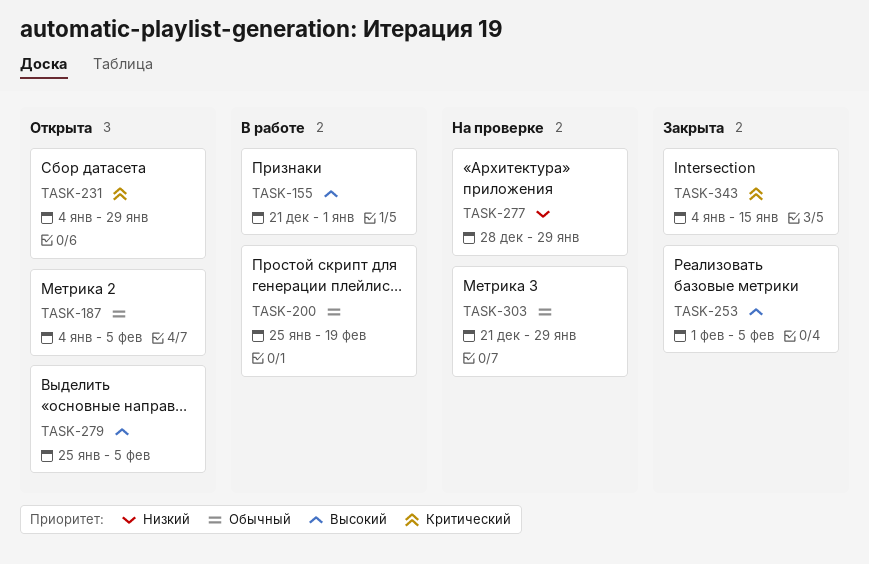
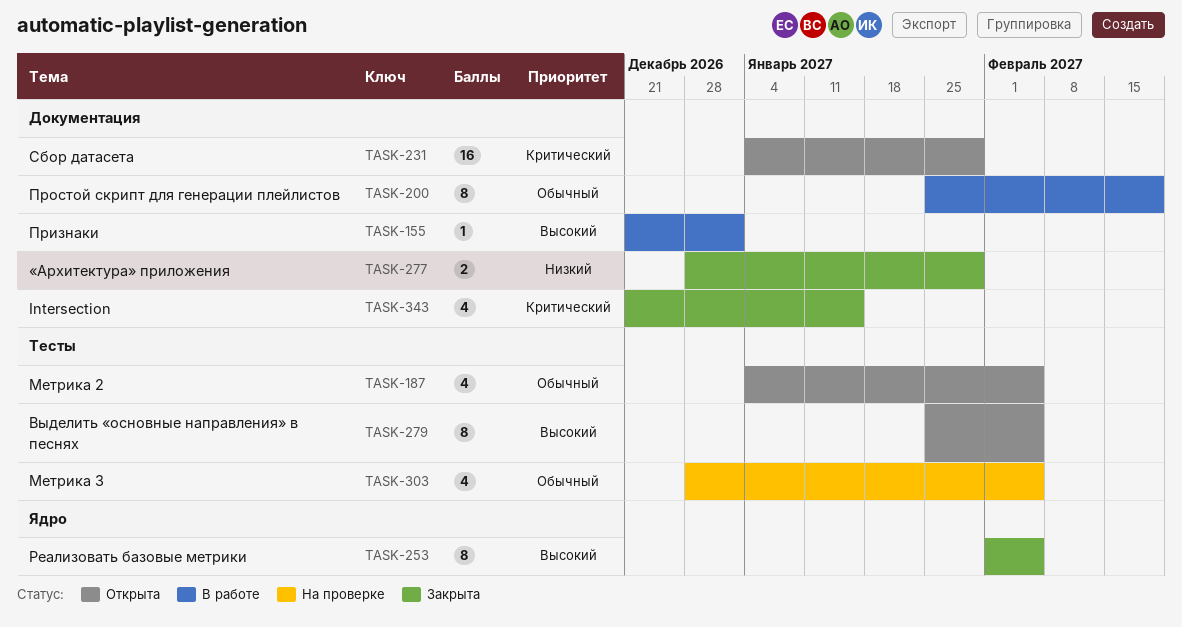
TASK-277, status: На проверке -> Закрыта
TASK-303, start: Dec 21 -> Dec 28
TASK-303, due: Jan 29 -> Feb 5
TASK-343, start: Jan 4 -> Dec 21

